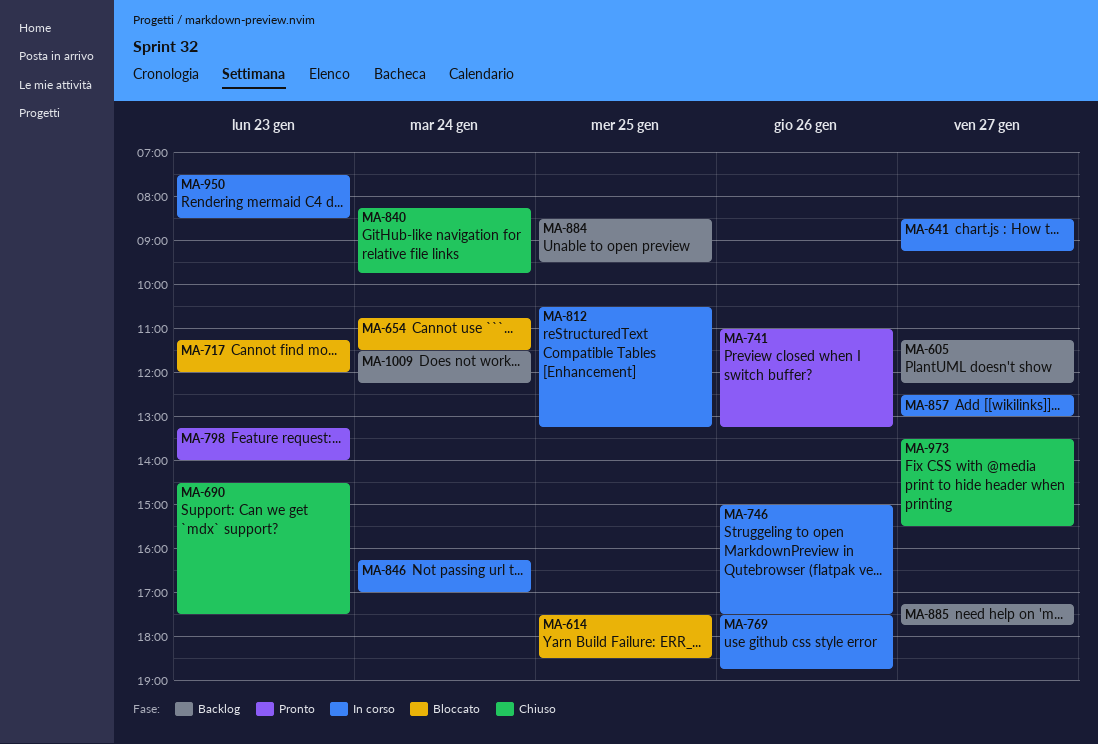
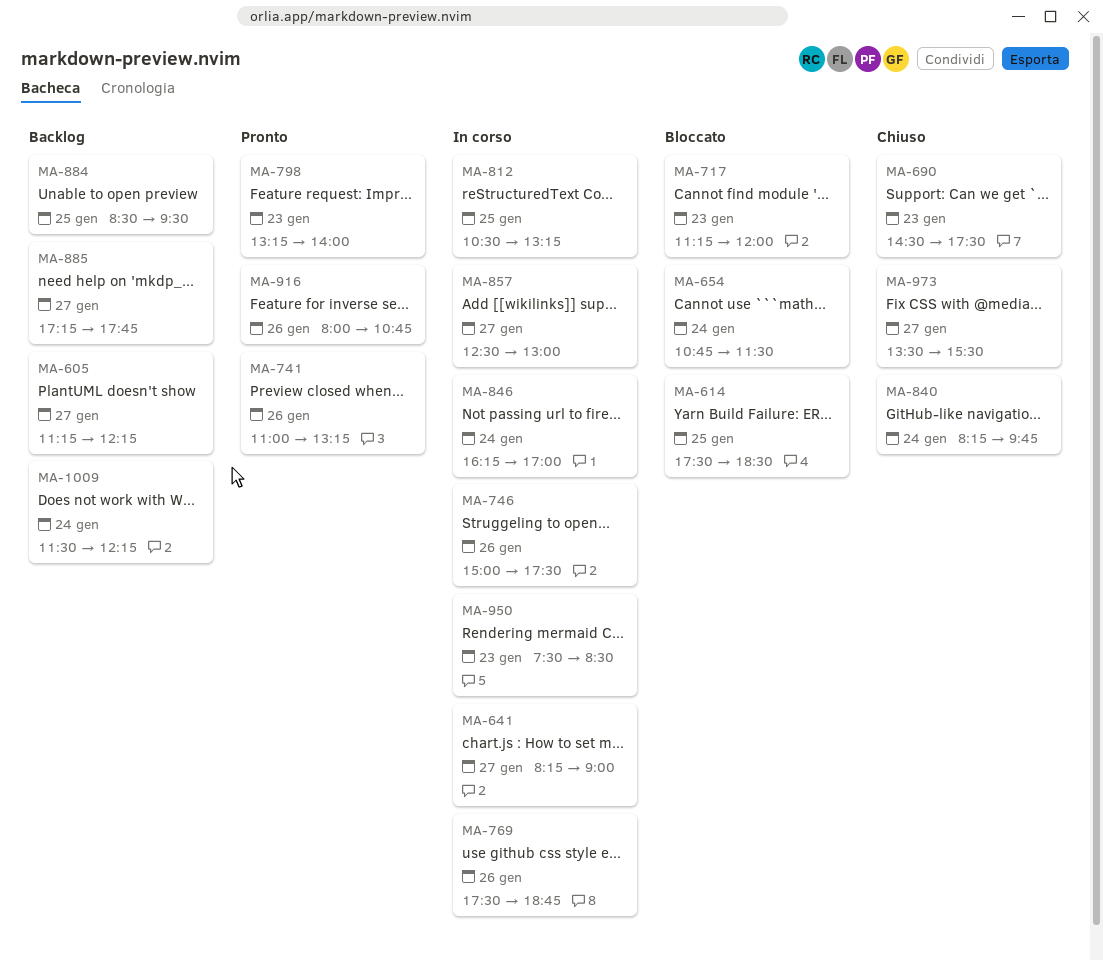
MA-641, begins: 08:30 -> 08:15
MA-641, ends: 09:15 -> 09:00
MA-916: none -> present

